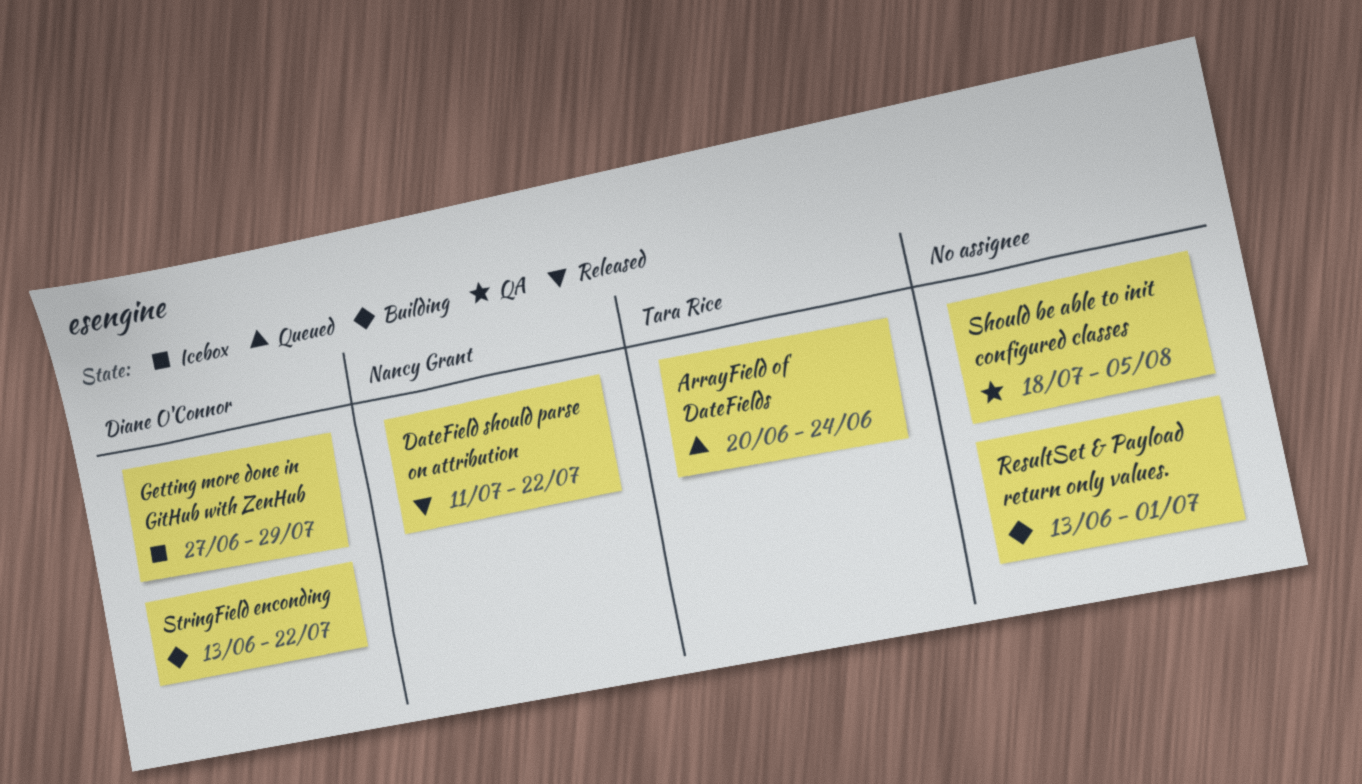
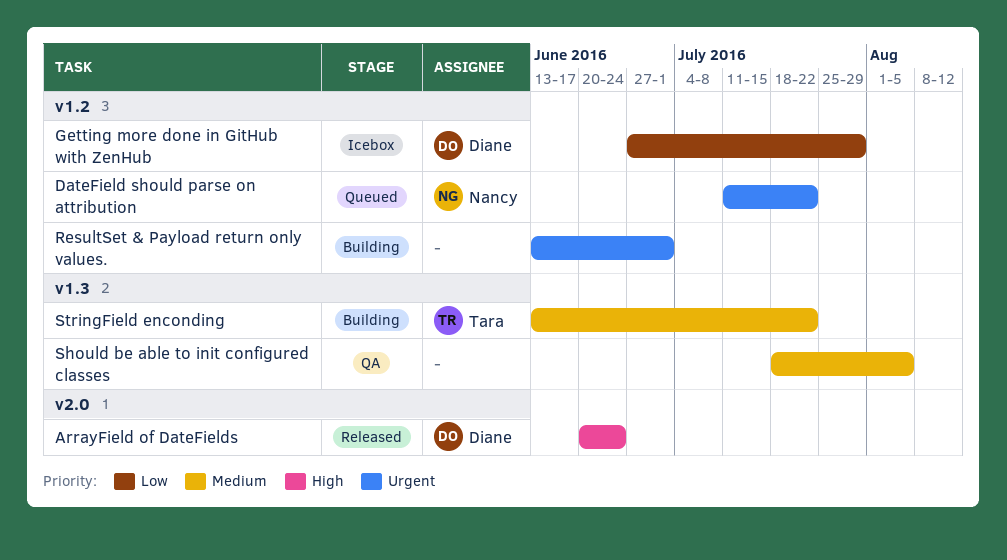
ArrayField of DateFields, status: Queued -> Released
ArrayField of DateFields, owner: Tara Rice -> Diane O'Connor
DateField should parse on attribution, status: Released -> Queued
StringField enconding, owner: Diane O'Connor -> Tara Rice

